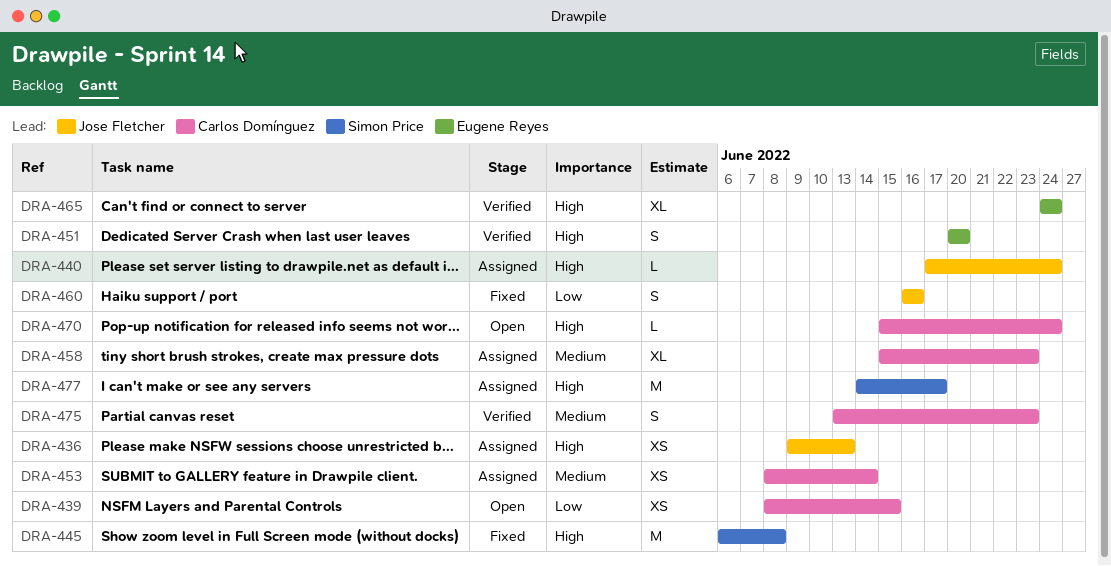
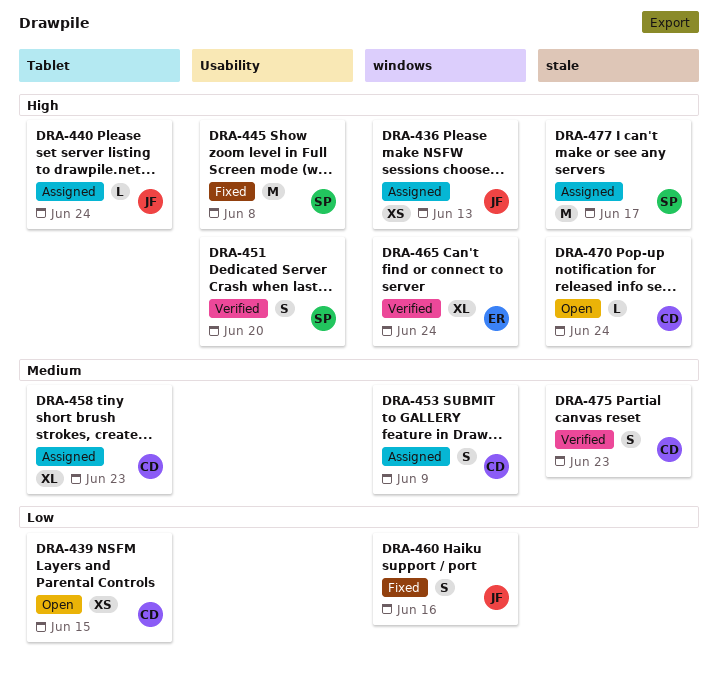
DRA-451, owner: Eugene Reyes -> Simon Price
DRA-453, estimate: XS -> S
DRA-453, due: Jun 14 -> Jun 9

